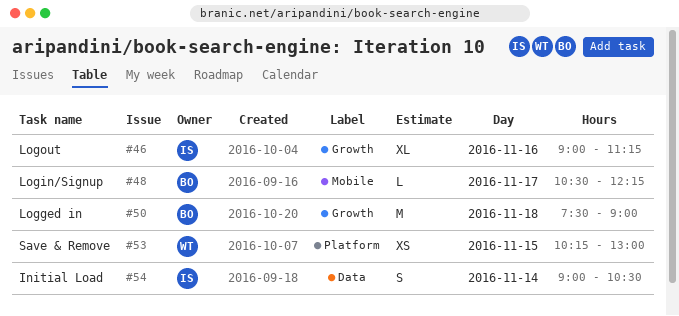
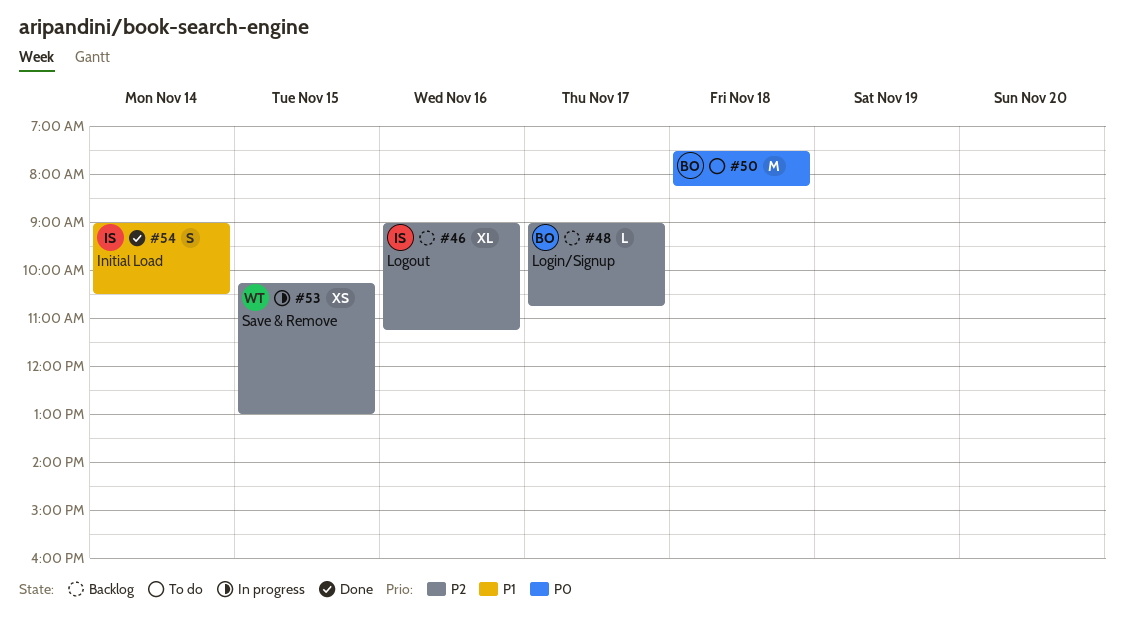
#48, begins: 10:30 -> 09:00
#48, ends: 12:15 -> 10:45
#50, ends: 09:00 -> 08:15

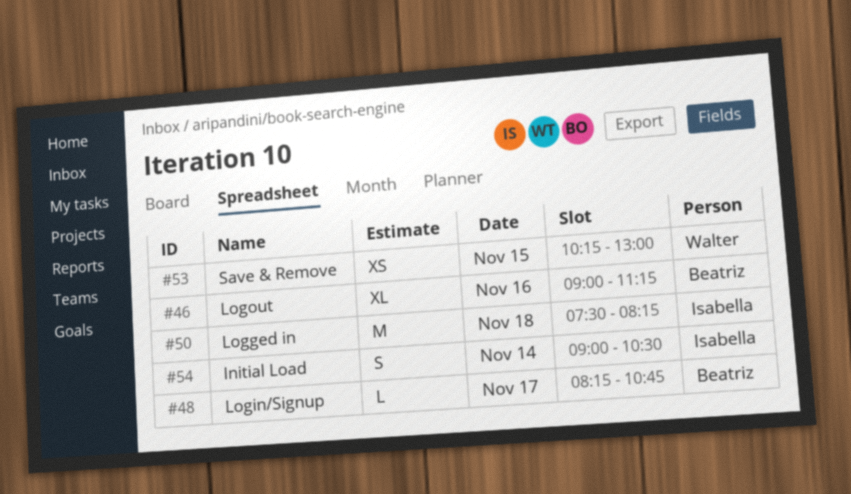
#46, owner: Isabella -> Beatriz
#48, begins: 09:00 -> 08:15
#50, owner: Beatriz -> Isabella

